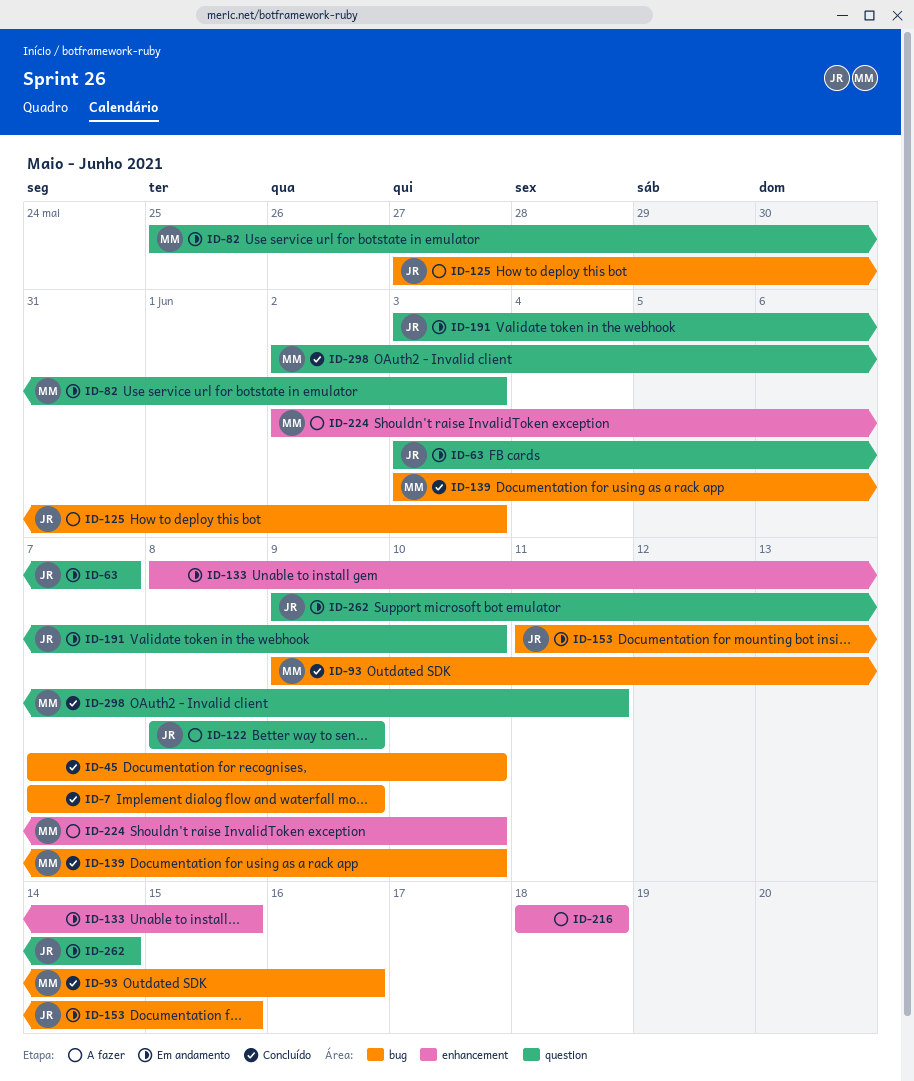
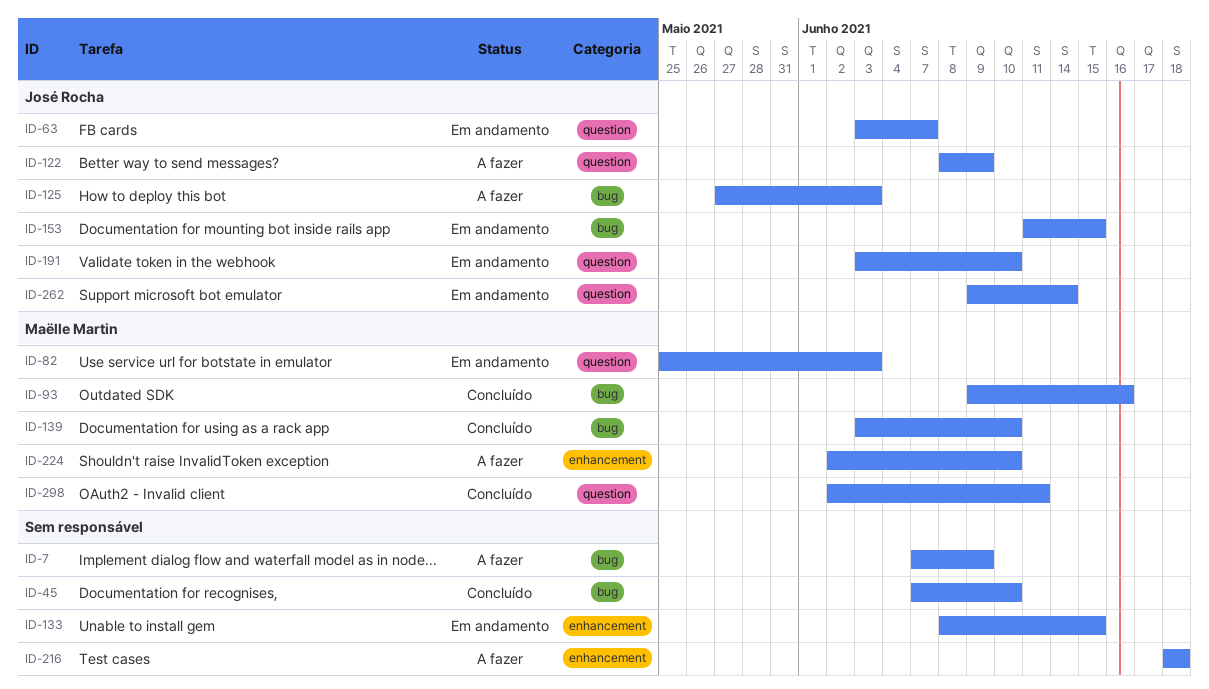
ID-7, status: Concluído -> A fazer

